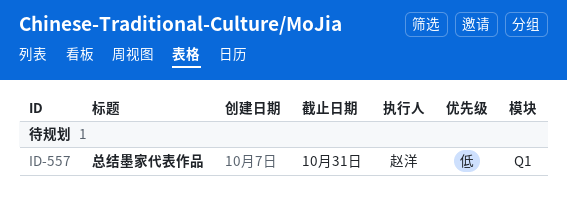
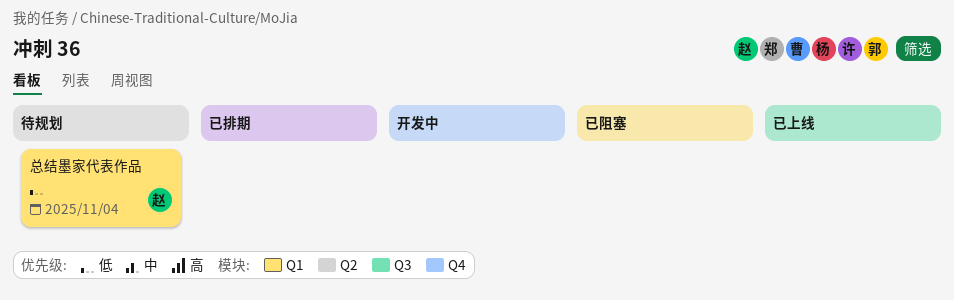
总结墨家代表作品, due: Oct 31 -> Nov 4

